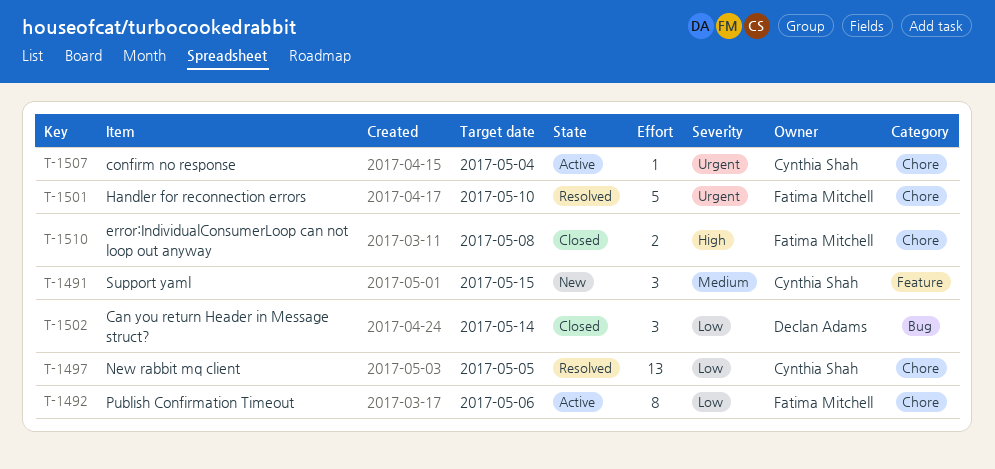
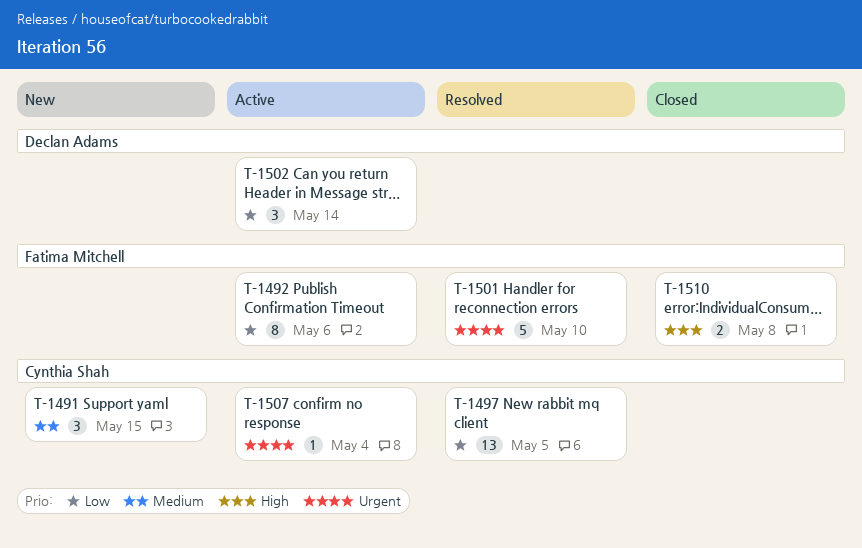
T-1502, status: Closed -> Active

